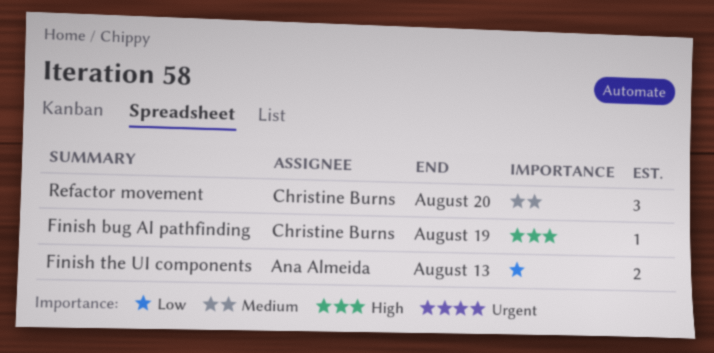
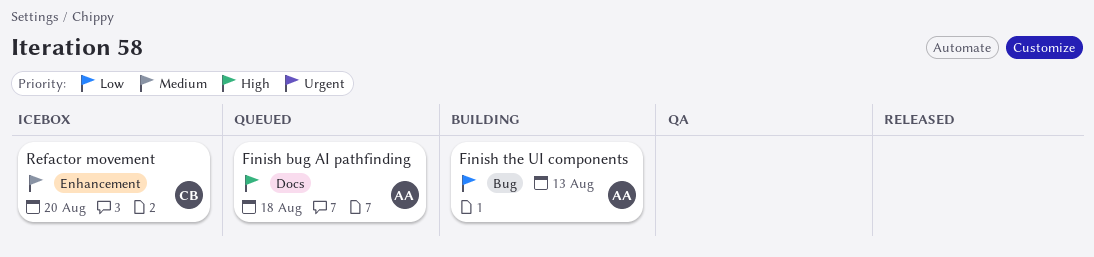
Finish bug AI pathfinding, owner: Christine Burns -> Ana Almeida
Finish bug AI pathfinding, due: Aug 19 -> Aug 18

